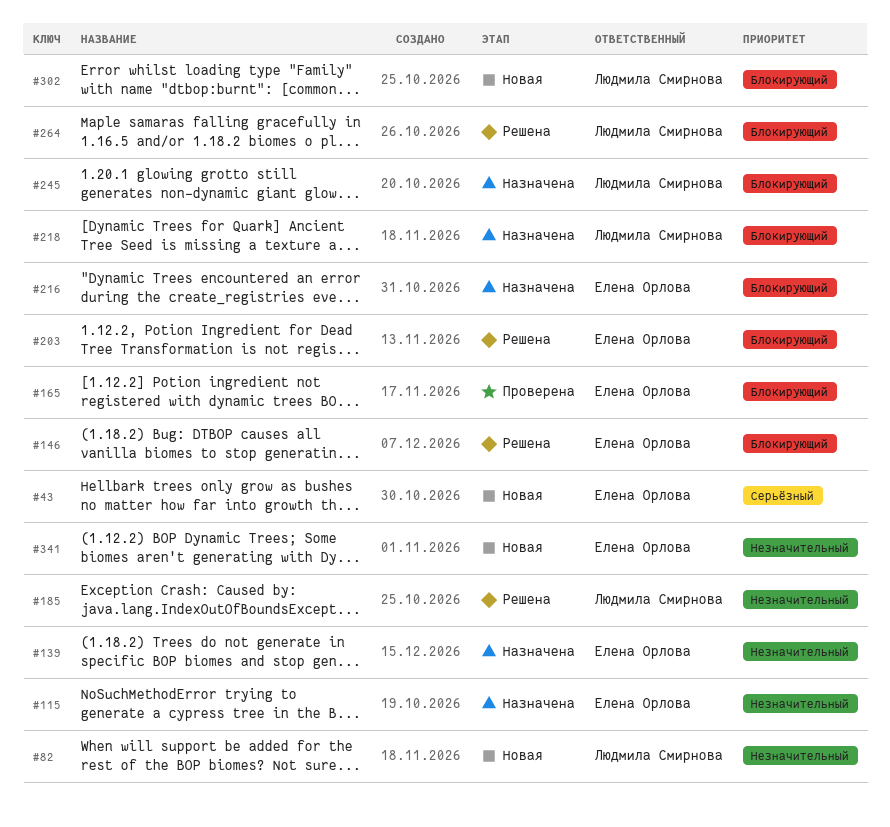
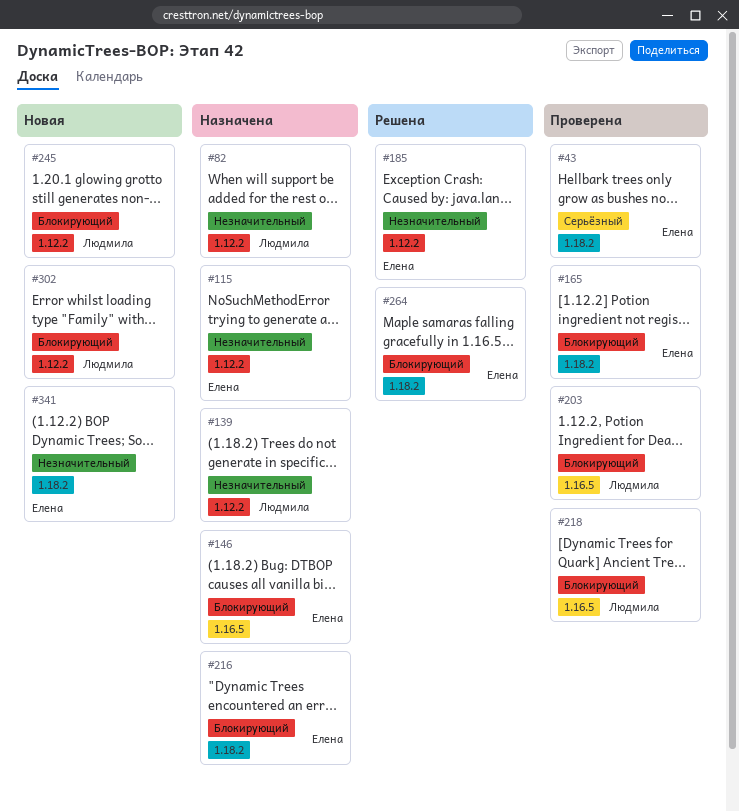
#43, status: Новая -> Проверена
#82, status: Новая -> Назначена
#139, owner: Елена Орлова -> Людмила Смирнова
#146, status: Решена -> Назначена
#185, owner: Людмила Смирнова -> Елена Орлова
#203, status: Решена -> Проверена
#203, owner: Елена Орлова -> Людмила Смирнова
#218, status: Назначена -> Проверена
#245, status: Назначена -> Новая
#264, owner: Людмила Смирнова -> Елена Орлова

